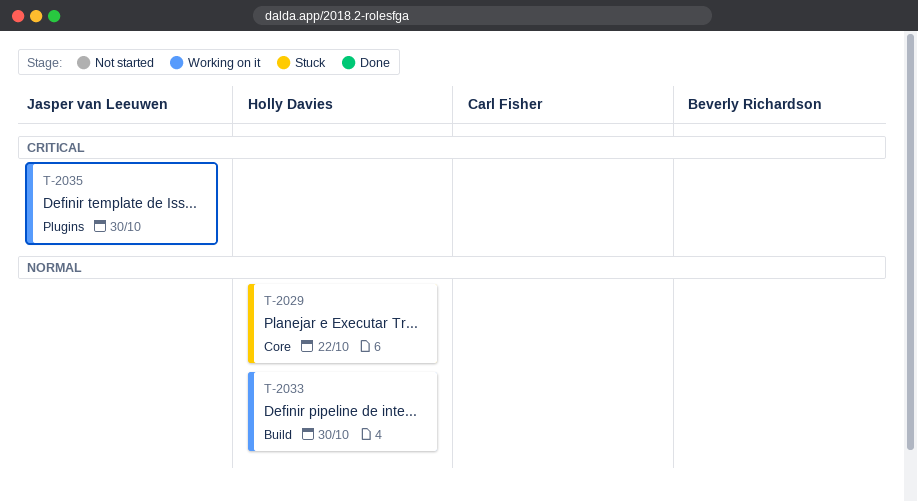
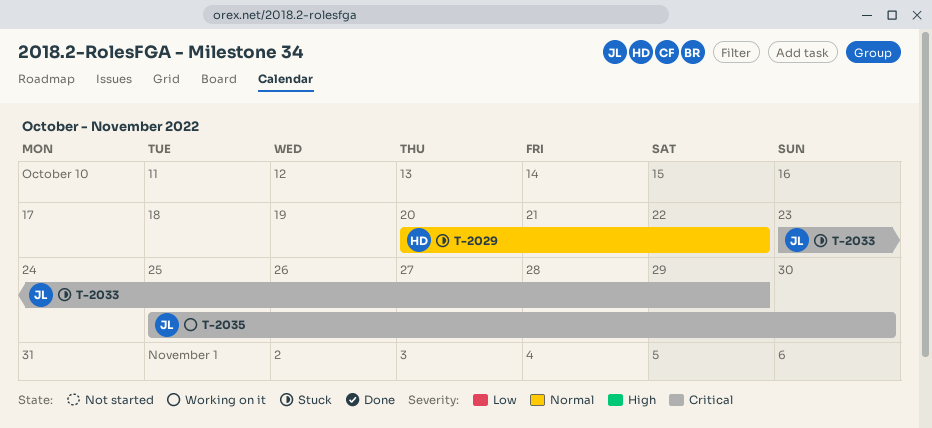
T-2033, status: Working on it -> Stuck
T-2033, owner: Holly Davies -> Jasper van Leeuwen
T-2033, priority: Normal -> Critical
T-2033, due: Oct 30 -> Oct 29

